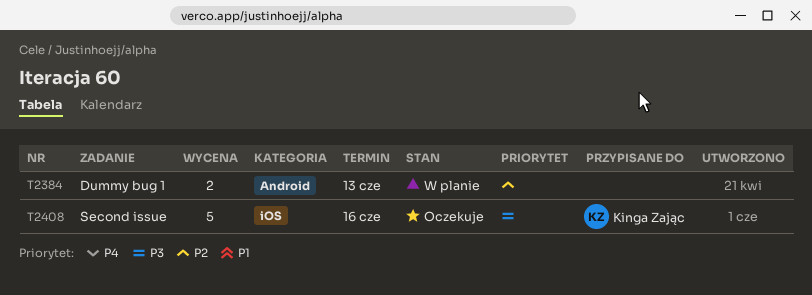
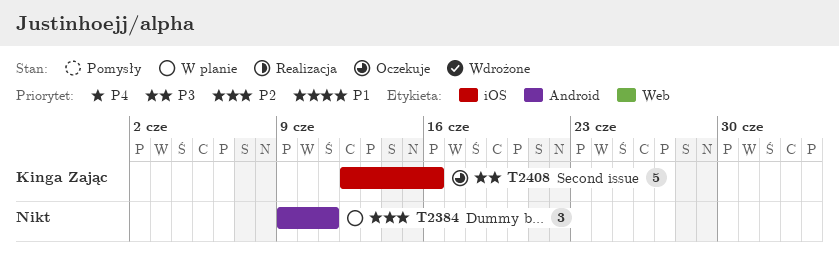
T2384, estimate: 2 -> 3
T2384, due: Jun 13 -> Jun 11

